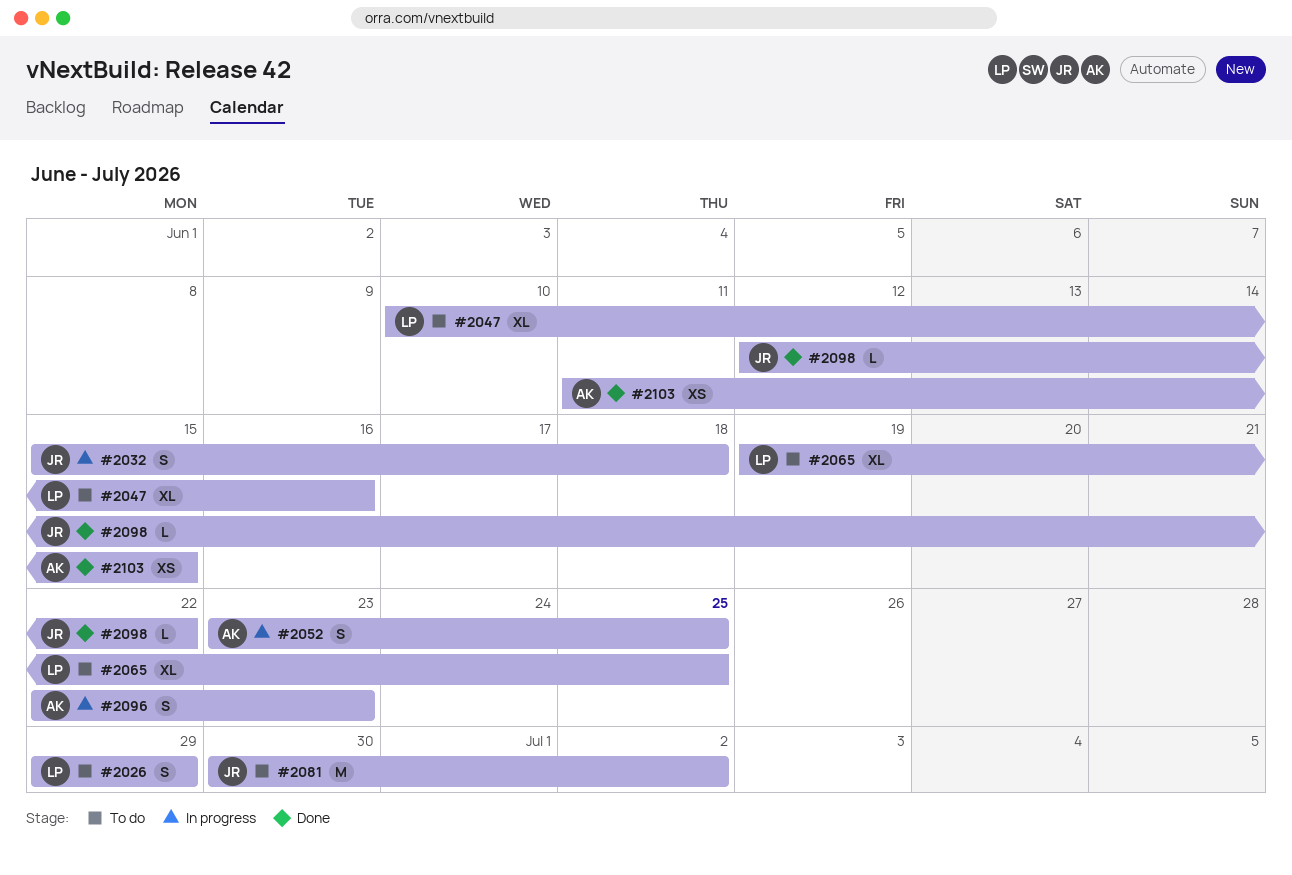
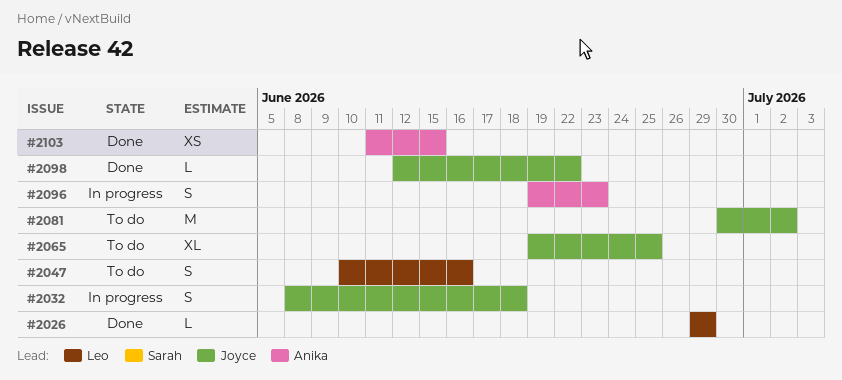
#2026, status: To do -> Done
#2026, estimate: S -> L
#2032, start: Jun 15 -> Jun 8
#2047, estimate: XL -> S
#2052: present -> none
#2065, owner: Leo -> Joyce
#2096, start: Jun 22 -> Jun 19

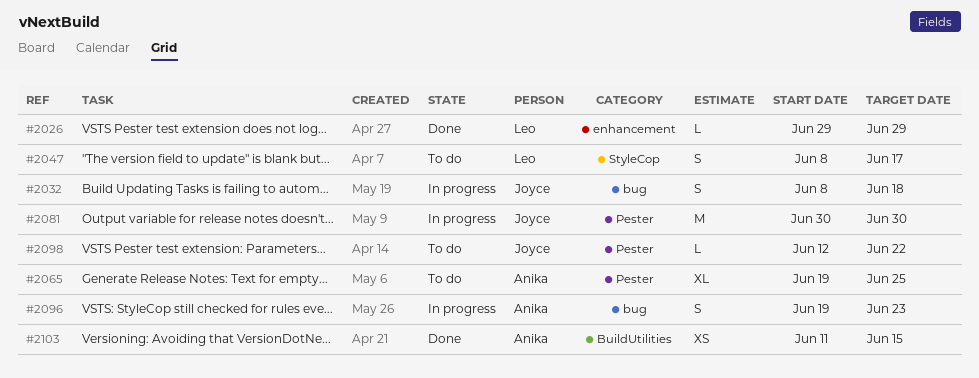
#2047, start: Jun 10 -> Jun 8
#2047, due: Jun 16 -> Jun 17
#2065, owner: Joyce -> Anika
#2081, status: To do -> In progress
#2081, due: Jul 2 -> Jun 30
#2098, status: Done -> To do

